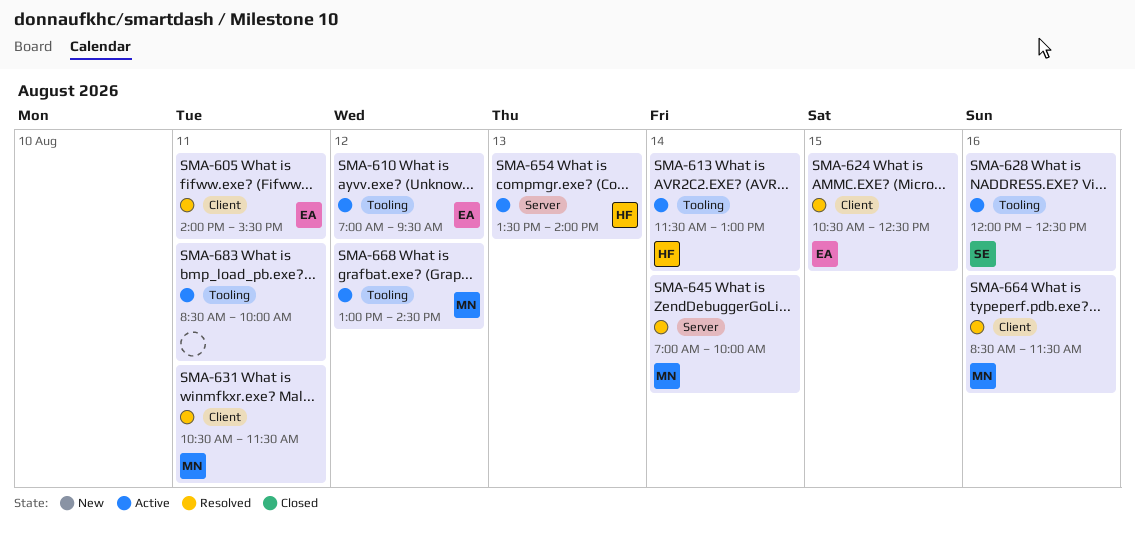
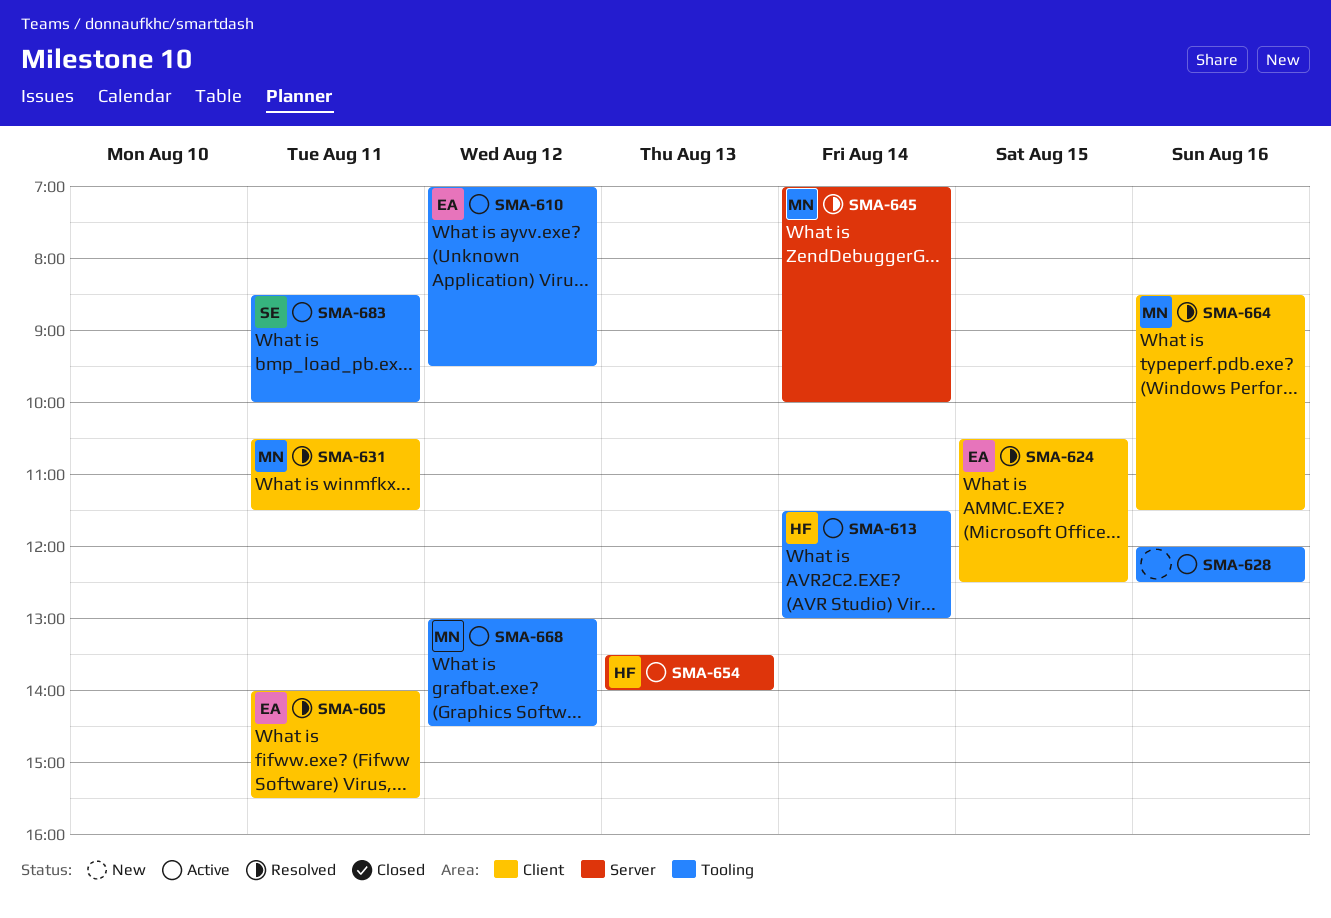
SMA-628, owner: SE -> none
SMA-683, owner: none -> SE

